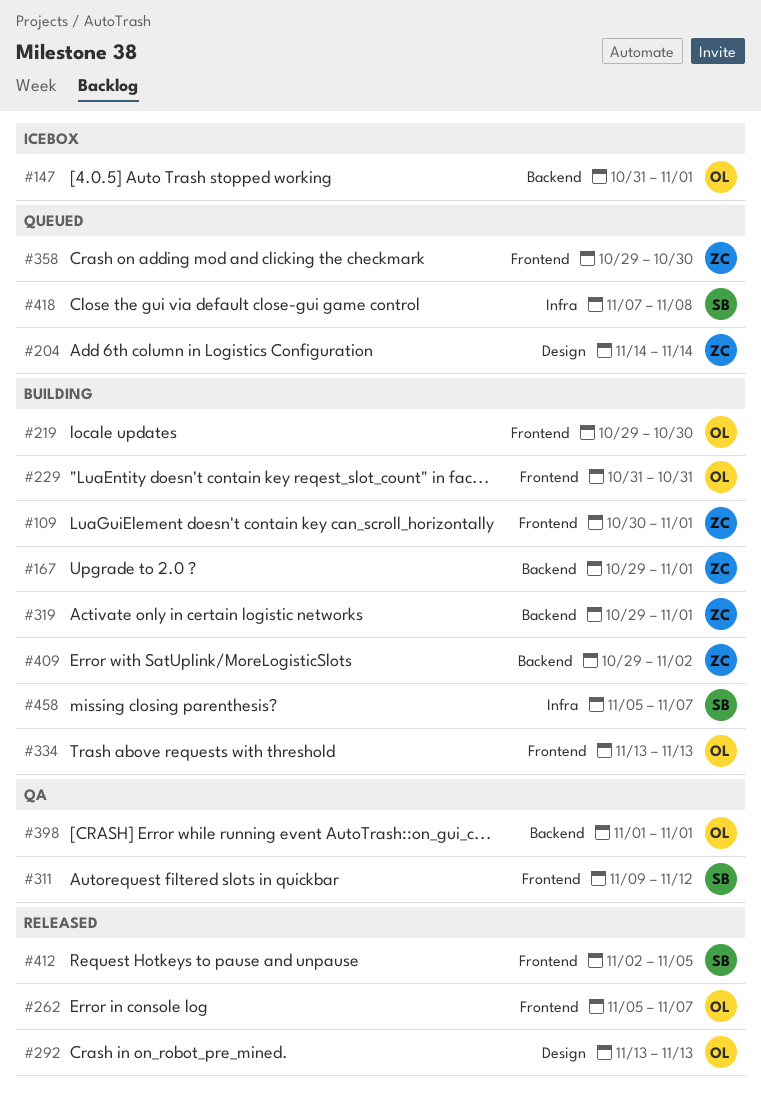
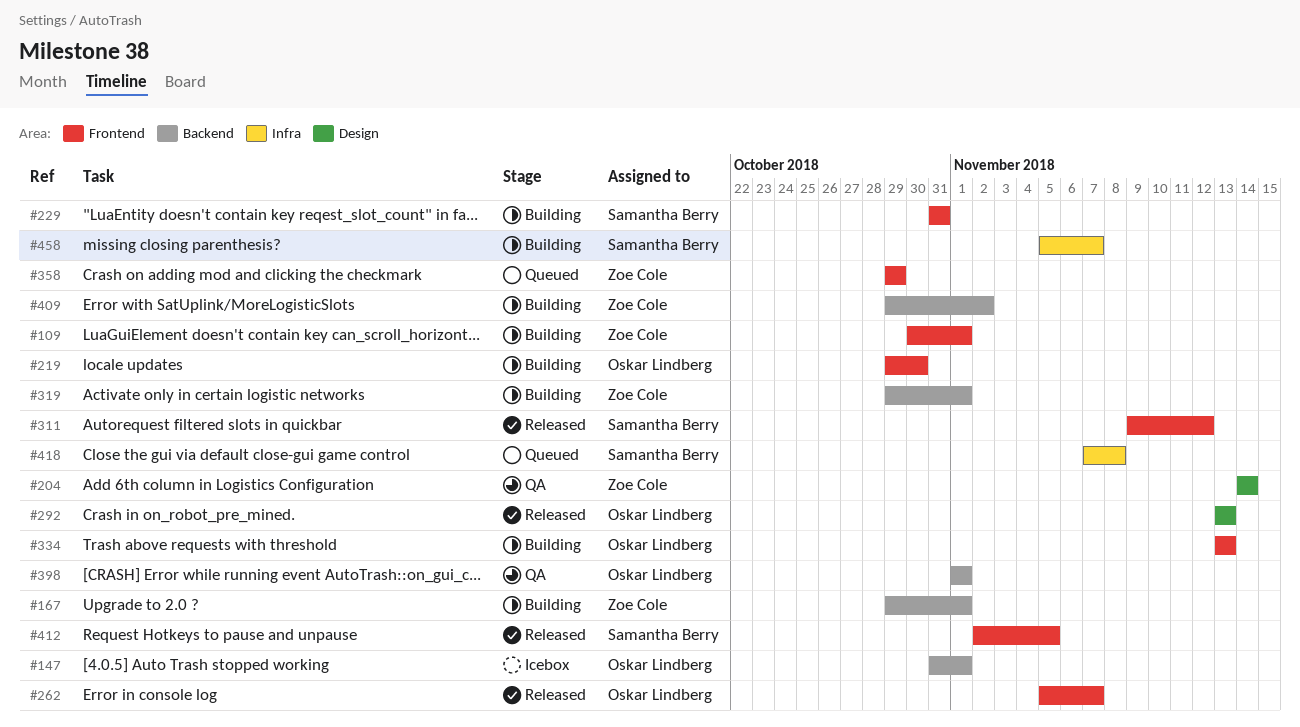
#204, status: Queued -> QA
#229, owner: Oskar Lindberg -> Samantha Berry
#311, status: QA -> Released
#358, due: Oct 30 -> Oct 29

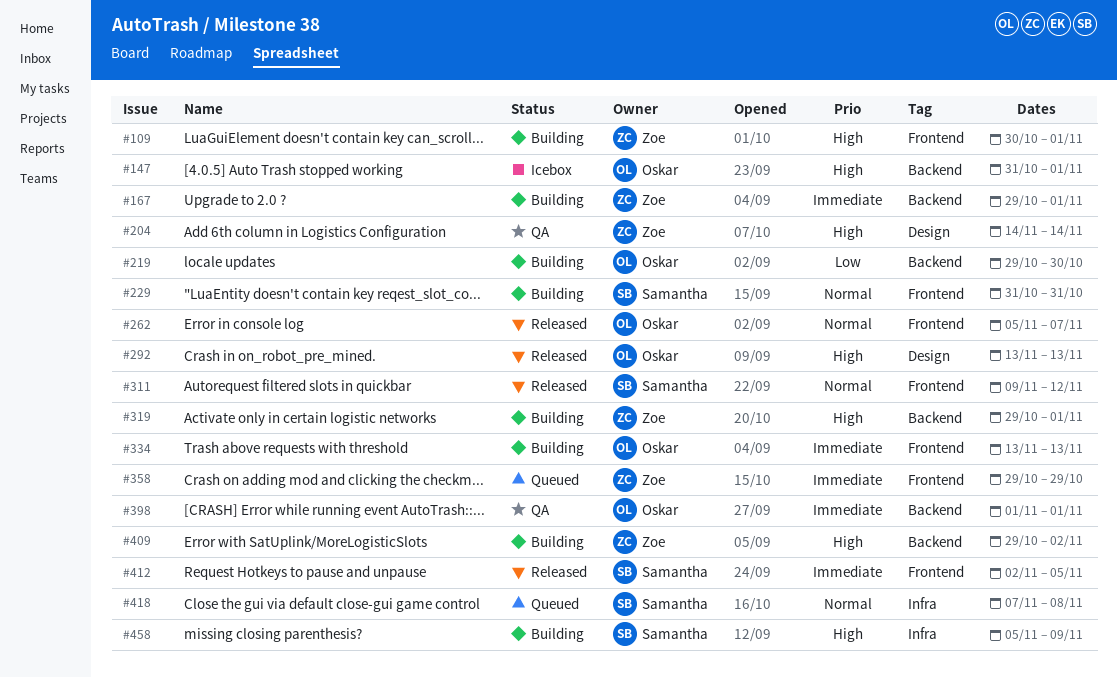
#219, label: Frontend -> Backend
#458, due: Nov 7 -> Nov 9

